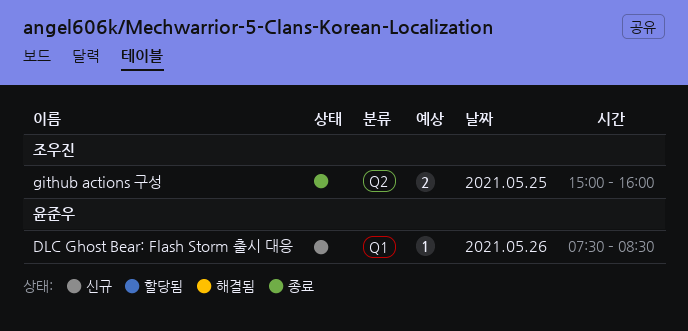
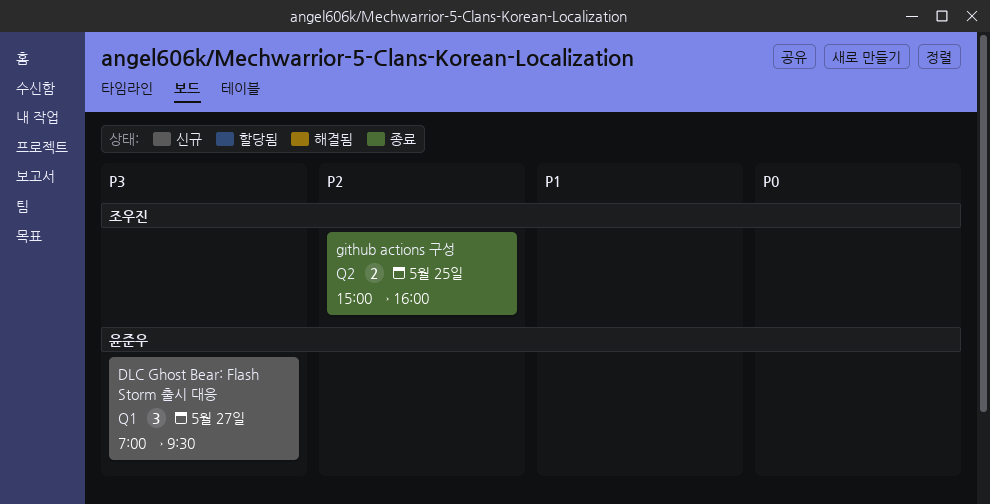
DLC Ghost Bear: Flash Storm 출시 대응, estimate: 1 -> 3
DLC Ghost Bear: Flash Storm 출시 대응, day: May 26 -> May 27
DLC Ghost Bear: Flash Storm 출시 대응, begins: 07:30 -> 07:00
DLC Ghost Bear: Flash Storm 출시 대응, ends: 08:30 -> 09:30

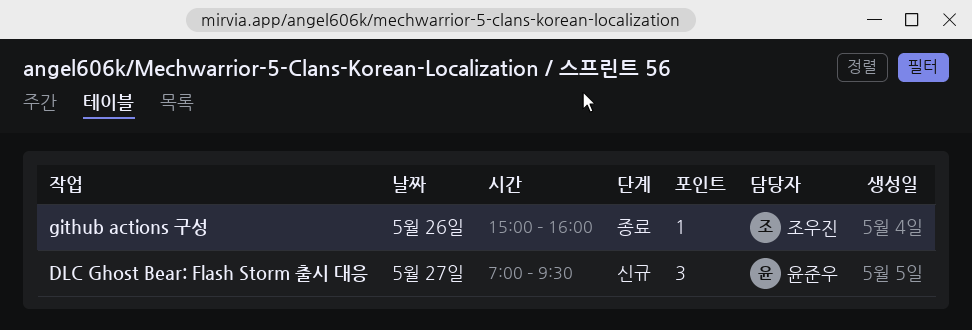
github actions 구성, estimate: 2 -> 1
github actions 구성, day: May 25 -> May 26

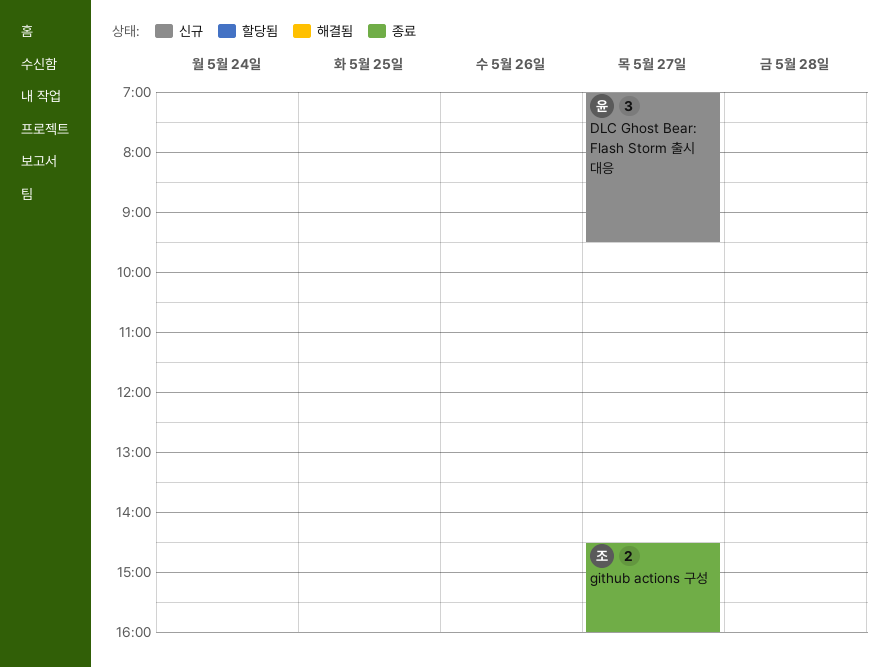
github actions 구성, estimate: 1 -> 2
github actions 구성, day: May 26 -> May 27
github actions 구성, begins: 15:00 -> 14:30

